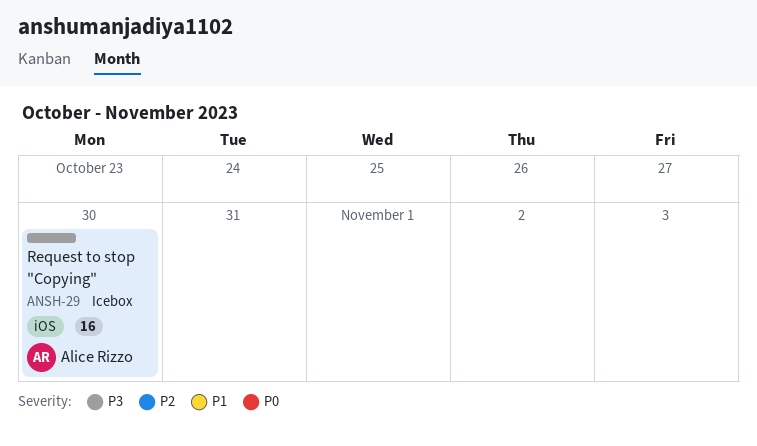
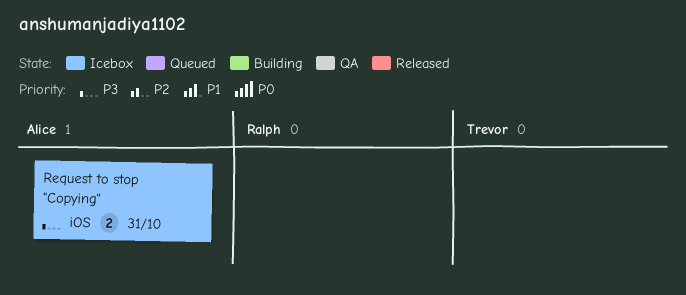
Request to stop "Copying", estimate: 16 -> 2
Request to stop "Copying", due: Oct 30 -> Oct 31

